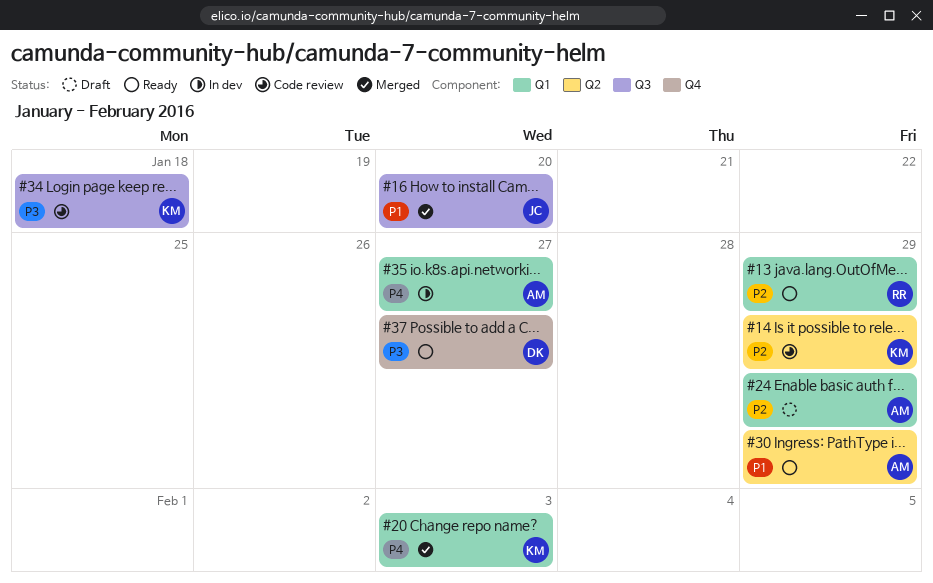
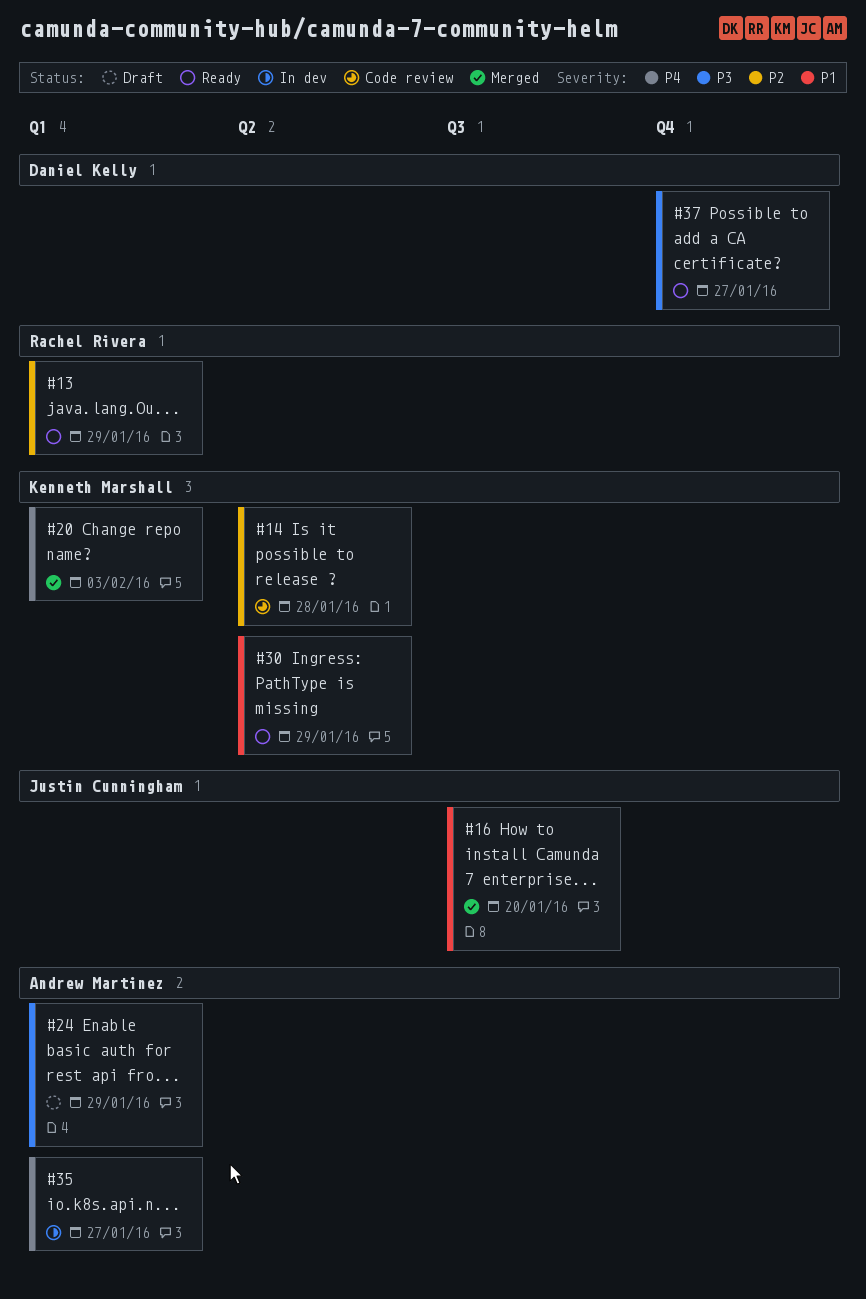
#14, due: Jan 29 -> Jan 28
#24, priority: P2 -> P3
#30, owner: Andrew Martinez -> Kenneth Marshall
#34: present -> none

